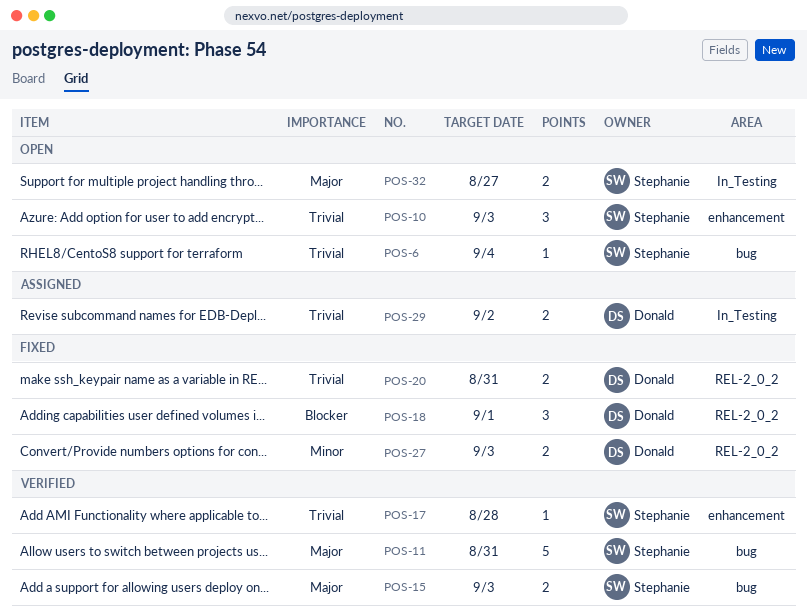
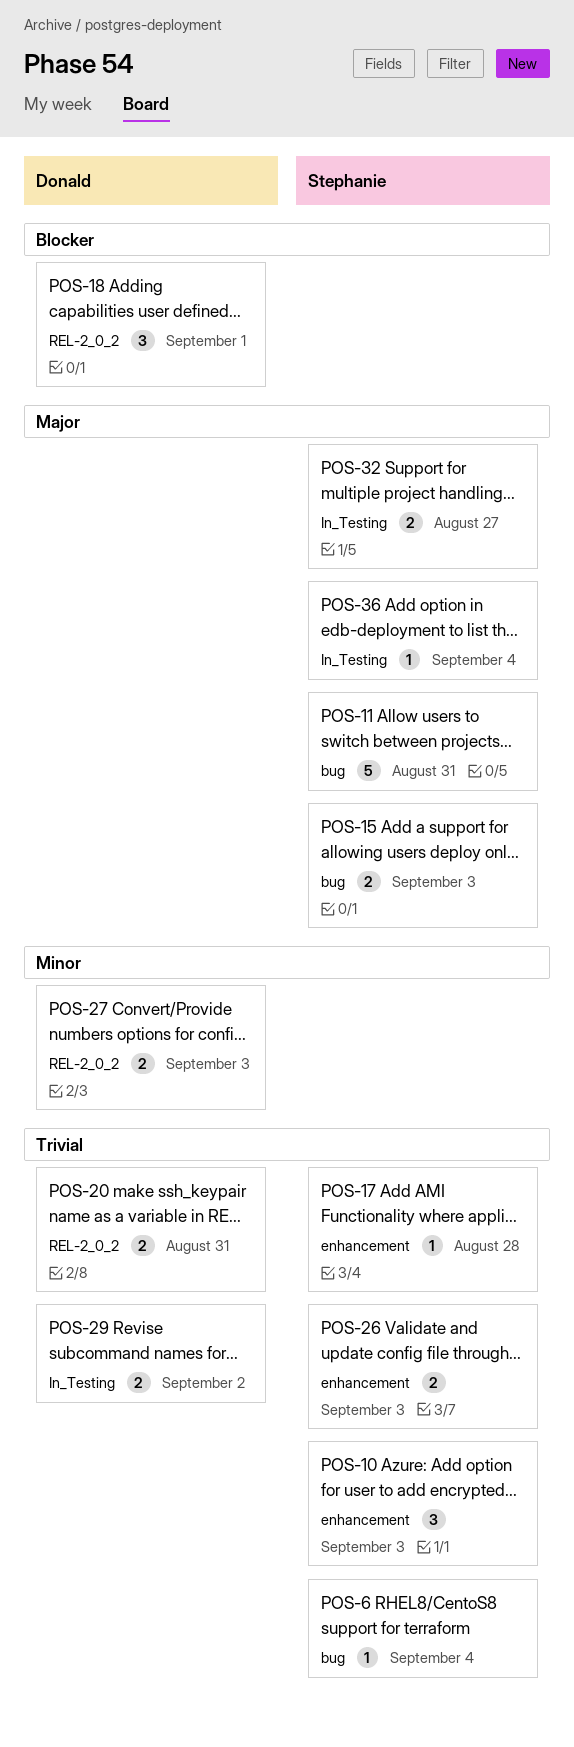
POS-26: none -> present
POS-36: none -> present

